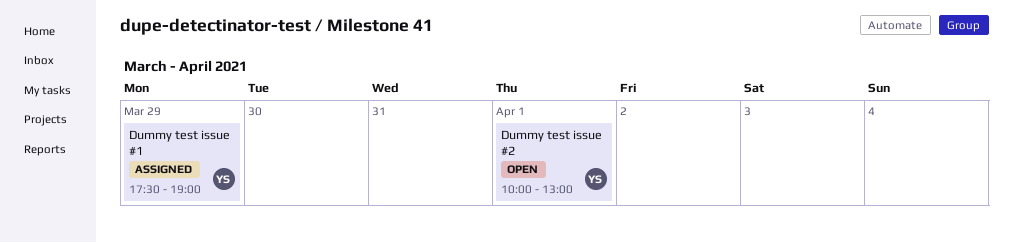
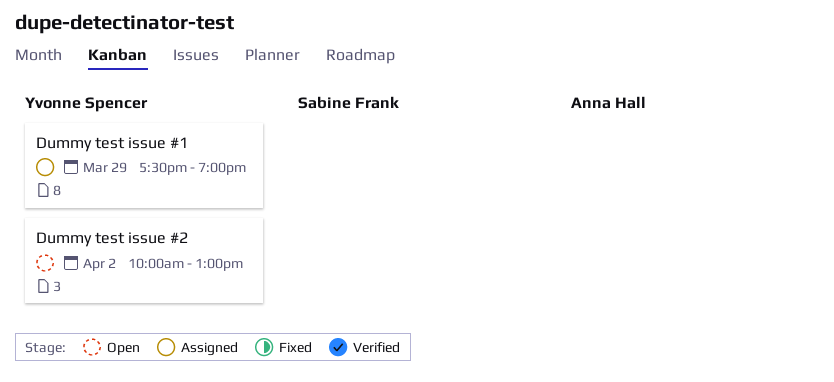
Dummy test issue #2, day: Apr 1 -> Apr 2

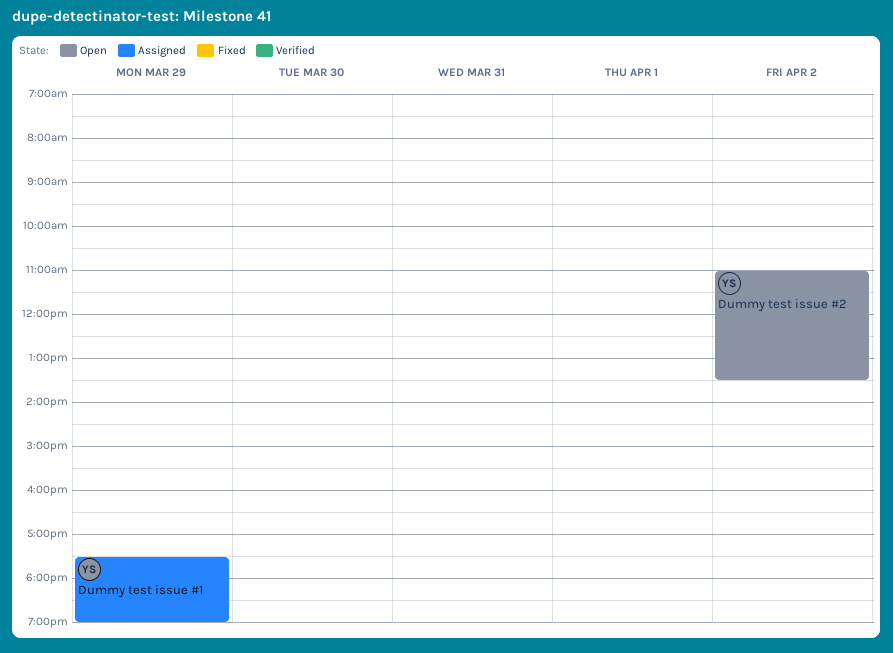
Dummy test issue #2, begins: 10:00 -> 11:00
Dummy test issue #2, ends: 13:00 -> 13:30

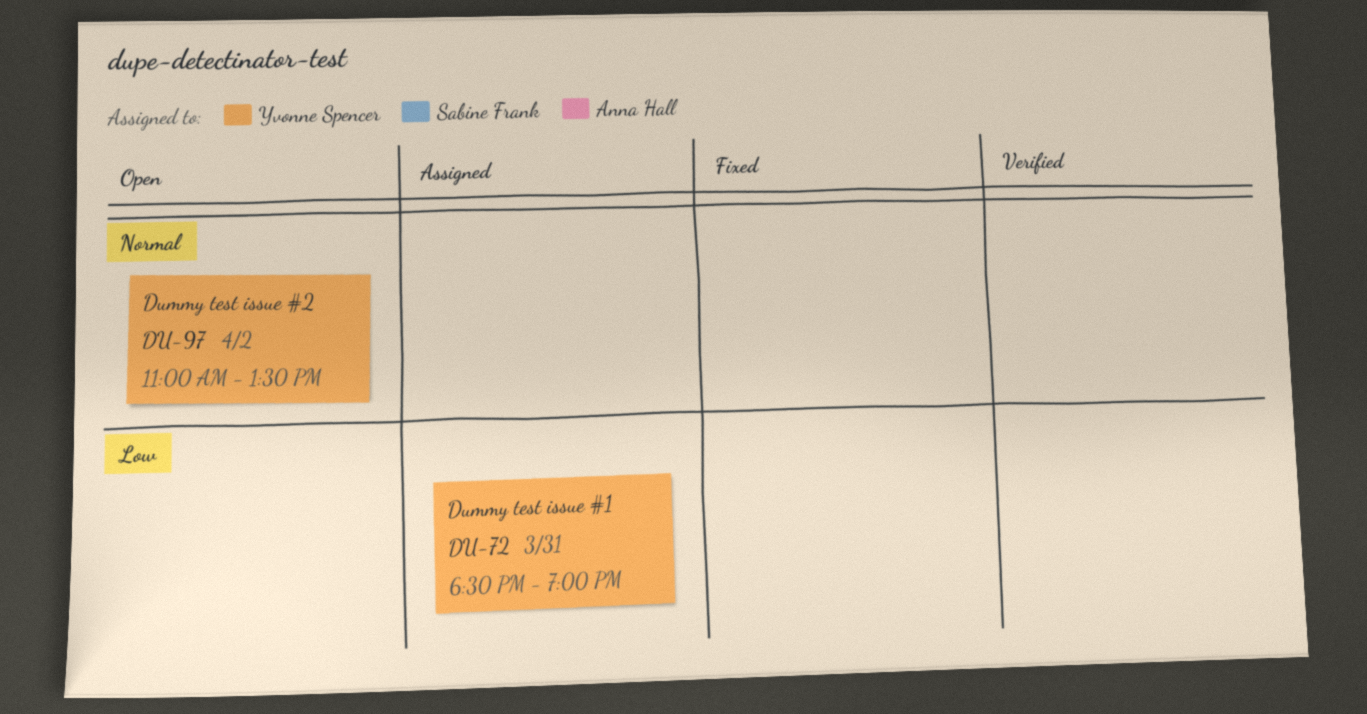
Dummy test issue #1, day: Mar 29 -> Mar 31
Dummy test issue #1, begins: 17:30 -> 18:30

